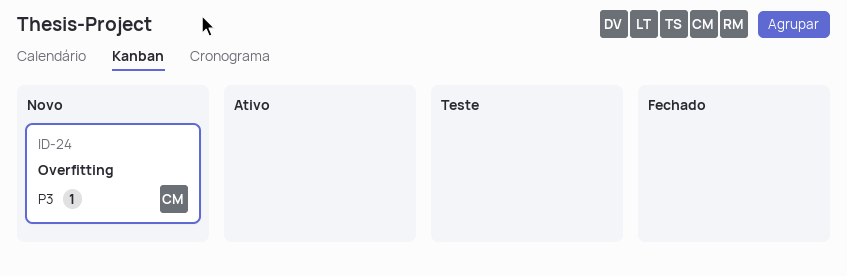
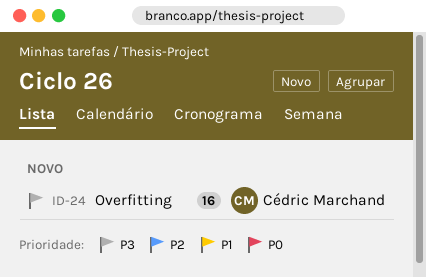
ID-24, estimate: 1 -> 16

